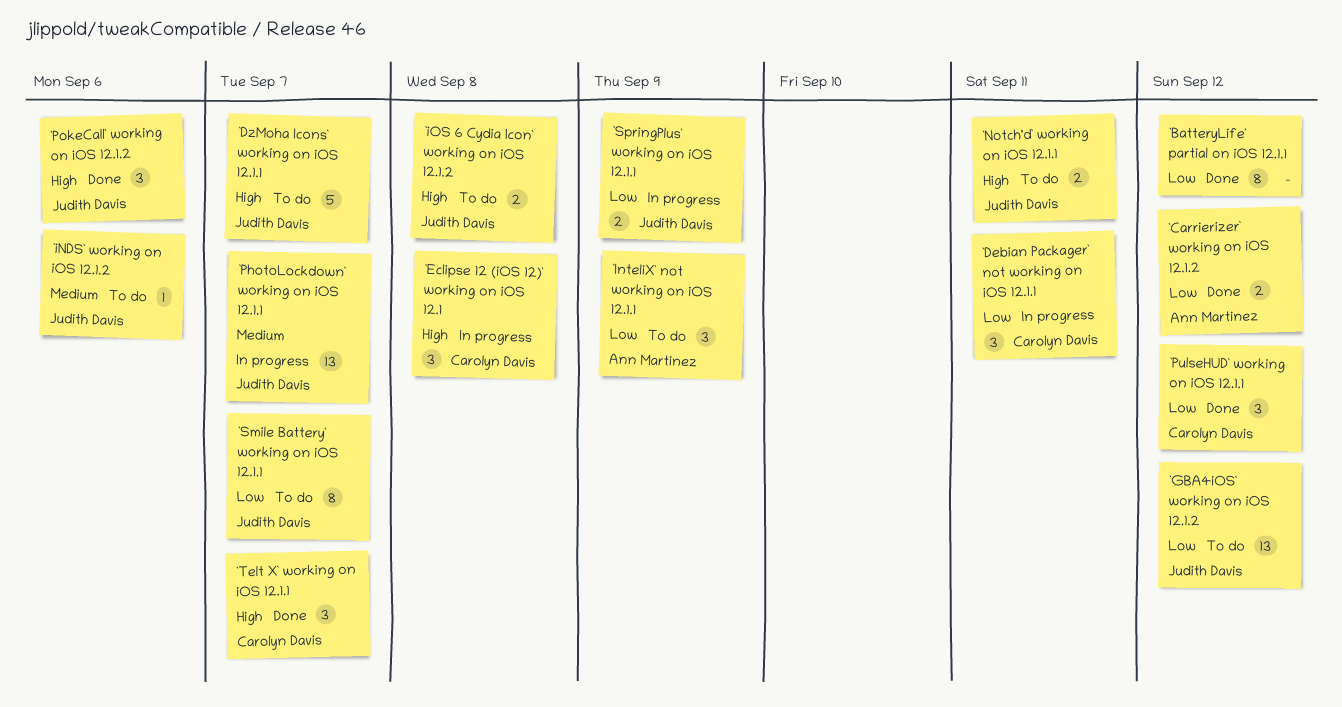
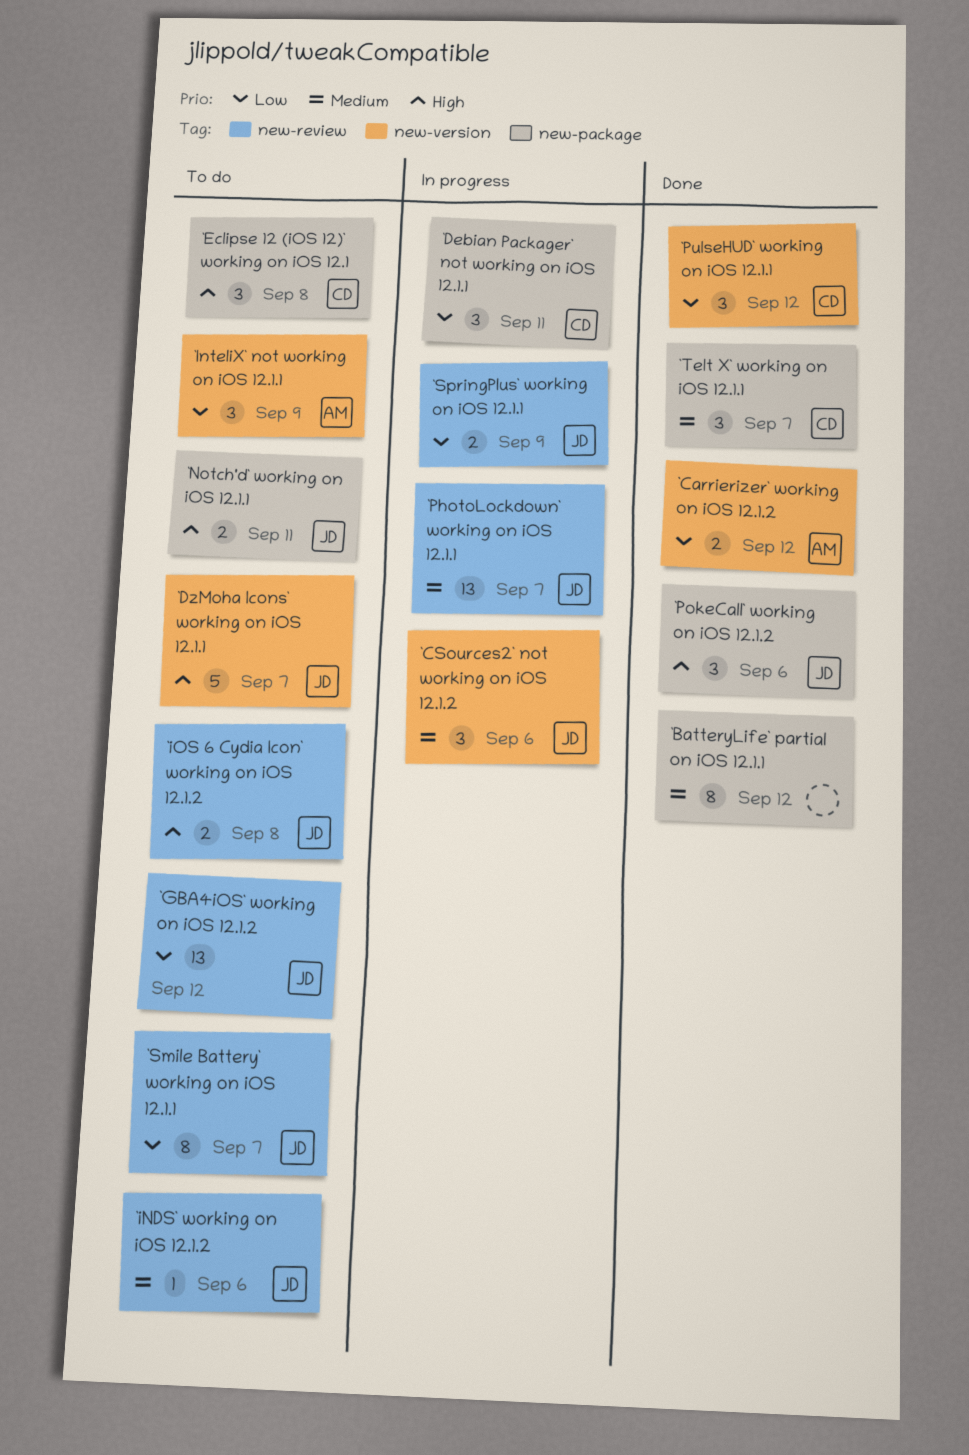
`BatteryLife` partial on iOS 12.1.1, priority: Low -> Medium
`CSources2` not working on iOS 12.1.2: none -> present
`Eclipse 12 (iOS 12)` working on iOS 12.1, status: In progress -> To do
`Telt X` working on iOS 12.1.1, priority: High -> Medium

